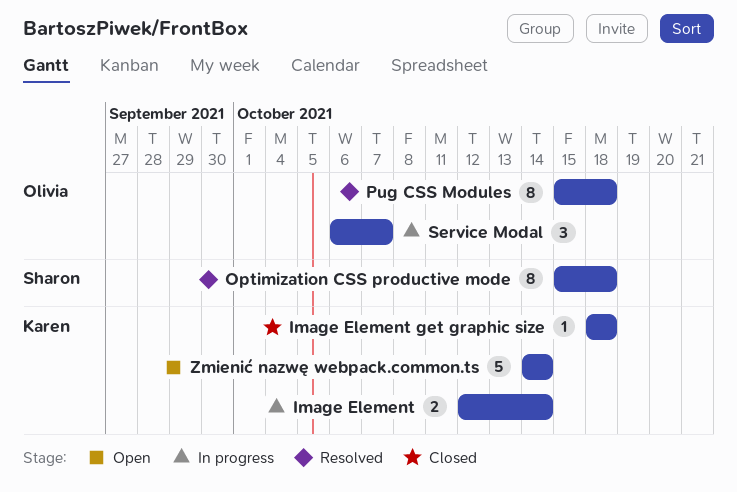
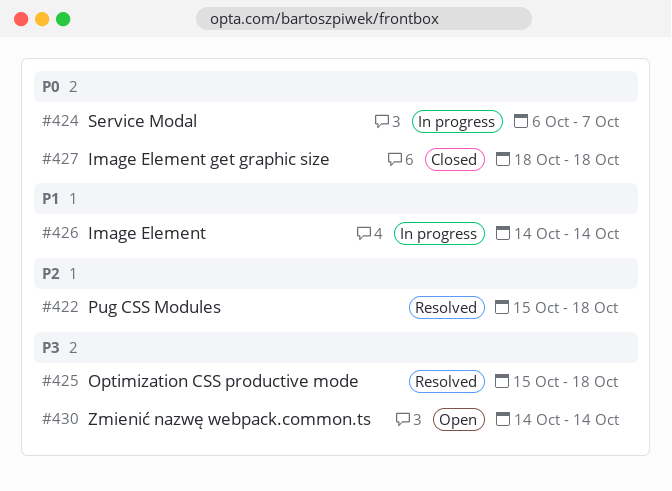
Image Element, start: Oct 12 -> Oct 14

